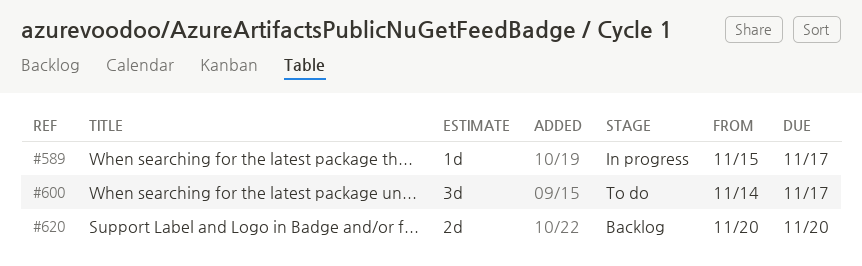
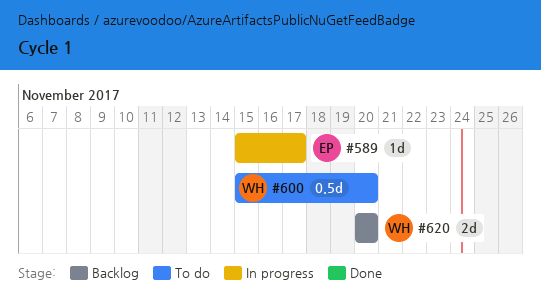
#600, estimate: 3d -> 0.5d
#600, start: Nov 14 -> Nov 15
#600, due: Nov 17 -> Nov 20

